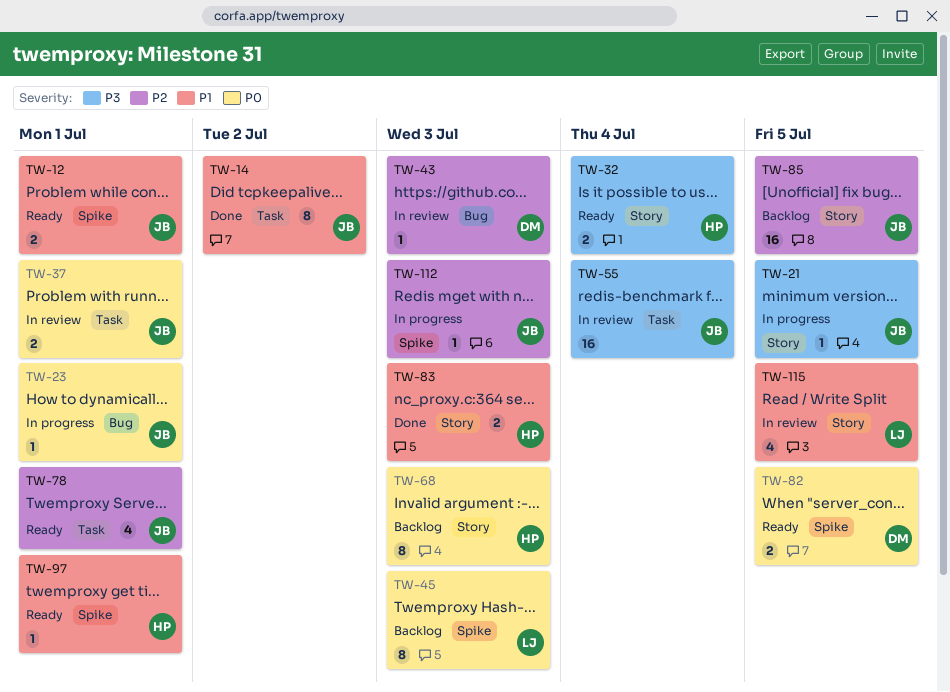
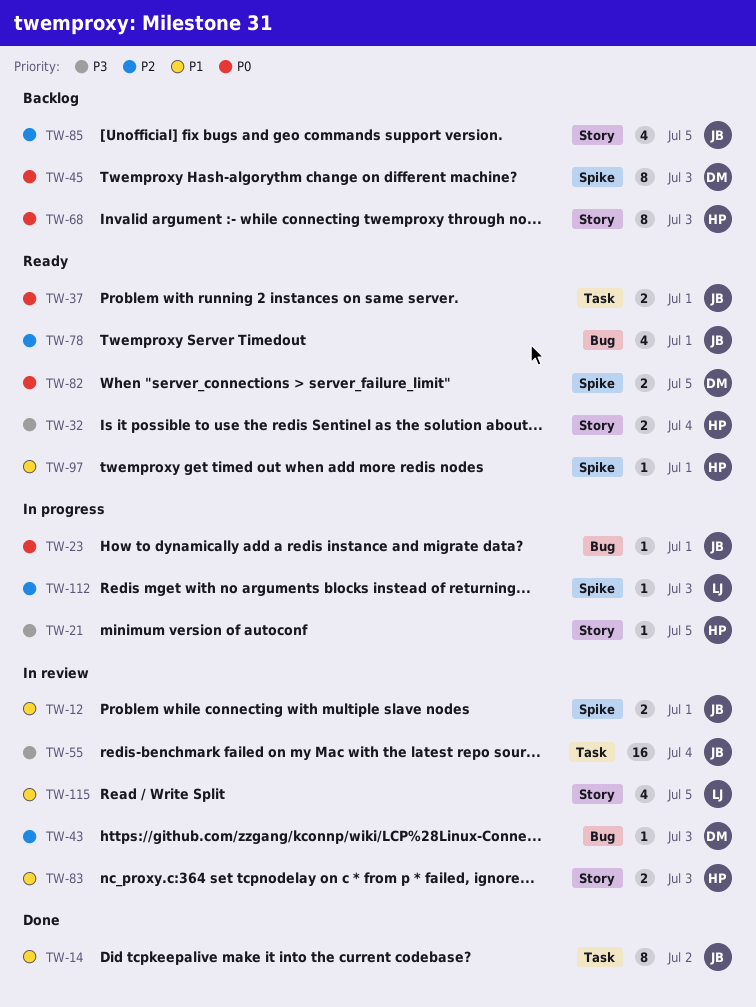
TW-12, status: Ready -> In review
TW-21, owner: JB -> HP
TW-37, status: In review -> Ready
TW-45, owner: LJ -> DM
TW-78, label: Task -> Bug
TW-83, status: Done -> In review
TW-85, estimate: 16 -> 4
TW-112, owner: JB -> LJ

